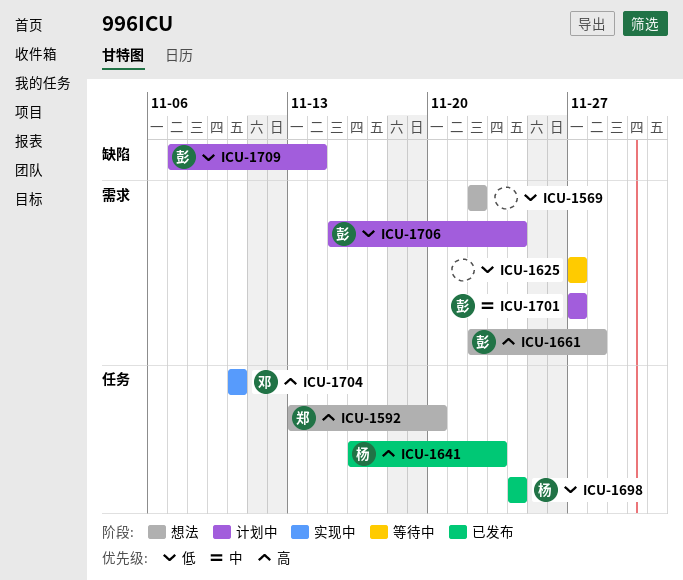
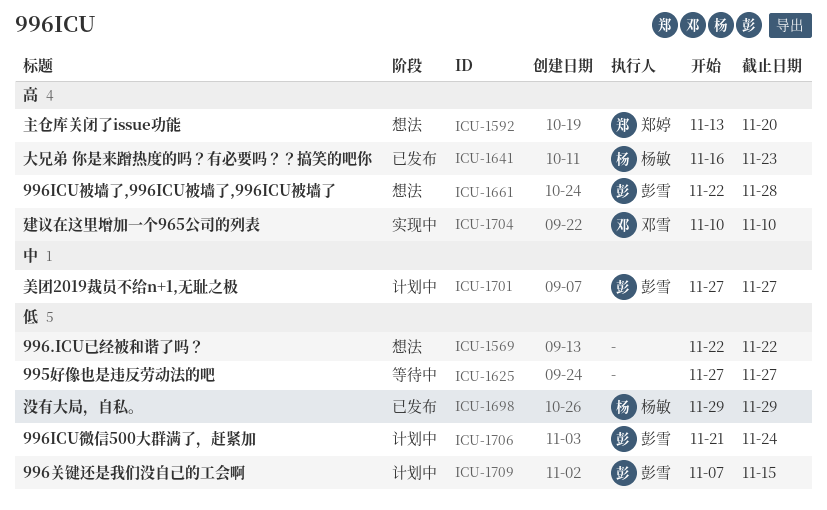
ICU-1698, start: Nov 24 -> Nov 29
ICU-1698, due: Nov 24 -> Nov 29
ICU-1706, start: Nov 15 -> Nov 21
ICU-1709, due: Nov 14 -> Nov 15

